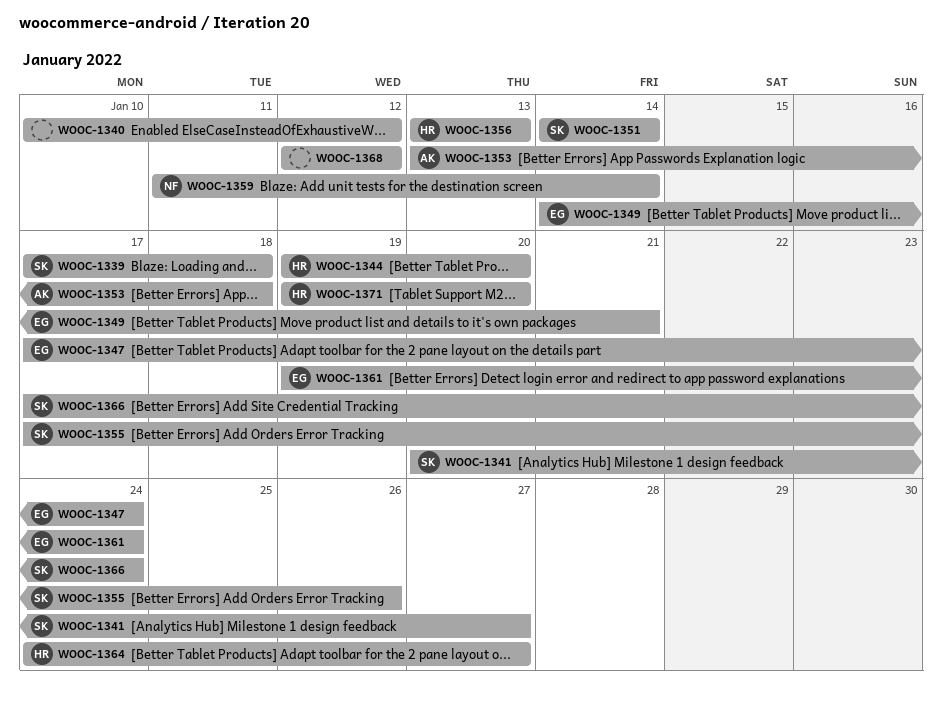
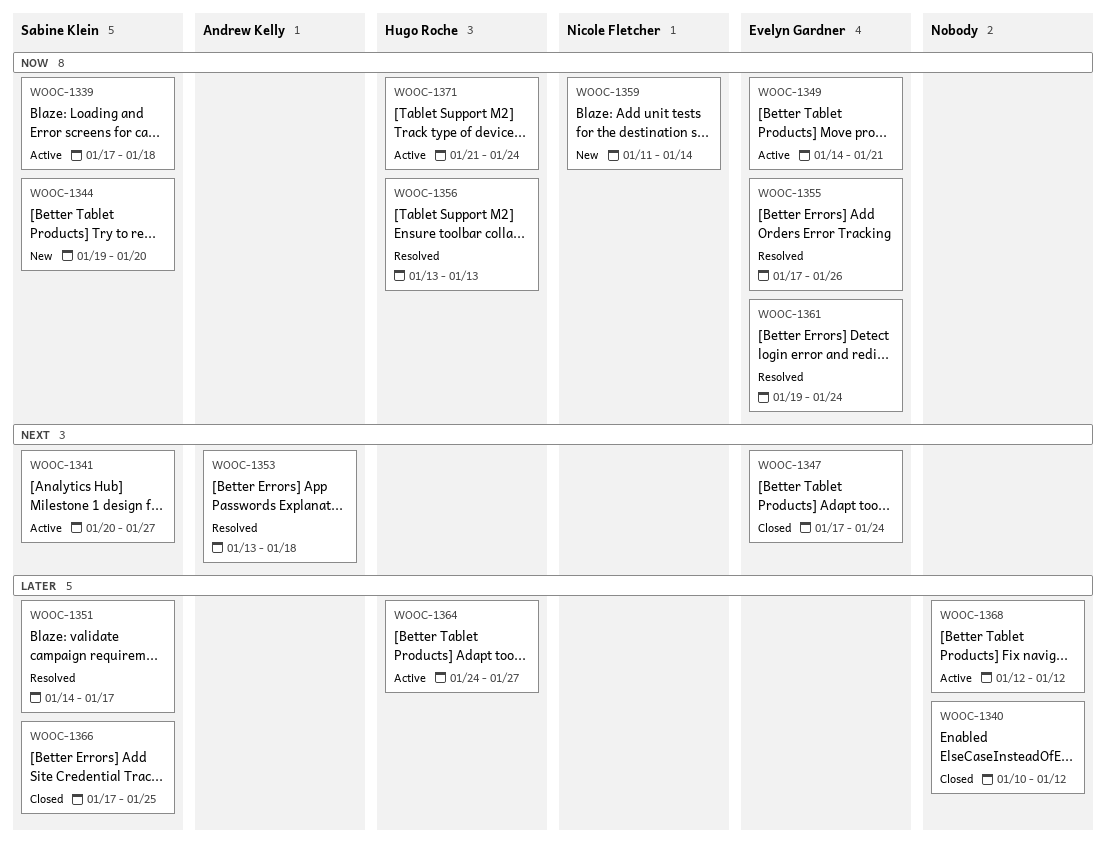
WOOC-1344, owner: Hugo Roche -> Sabine Klein
WOOC-1351, due: Jan 14 -> Jan 17
WOOC-1355, owner: Sabine Klein -> Evelyn Gardner
WOOC-1366, due: Jan 24 -> Jan 25
WOOC-1371, start: Jan 19 -> Jan 21
WOOC-1371, due: Jan 20 -> Jan 24

